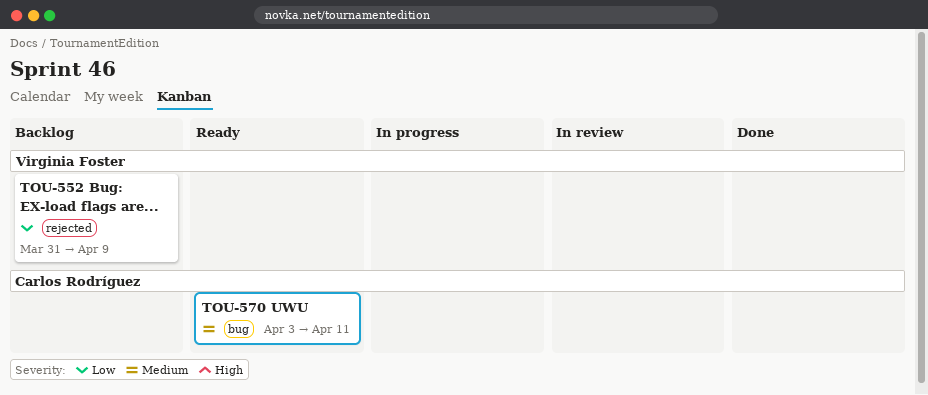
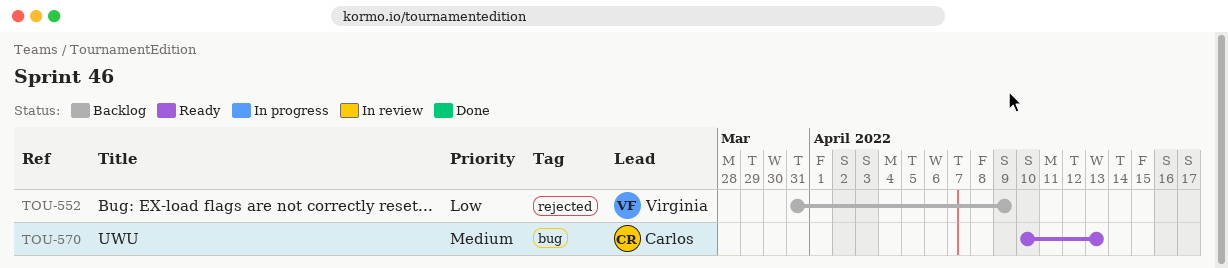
TOU-570, start: Apr 3 -> Apr 10
TOU-570, due: Apr 11 -> Apr 13

